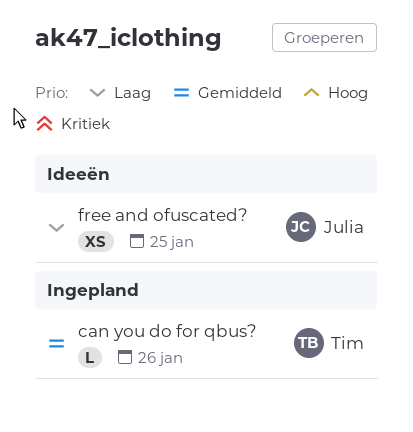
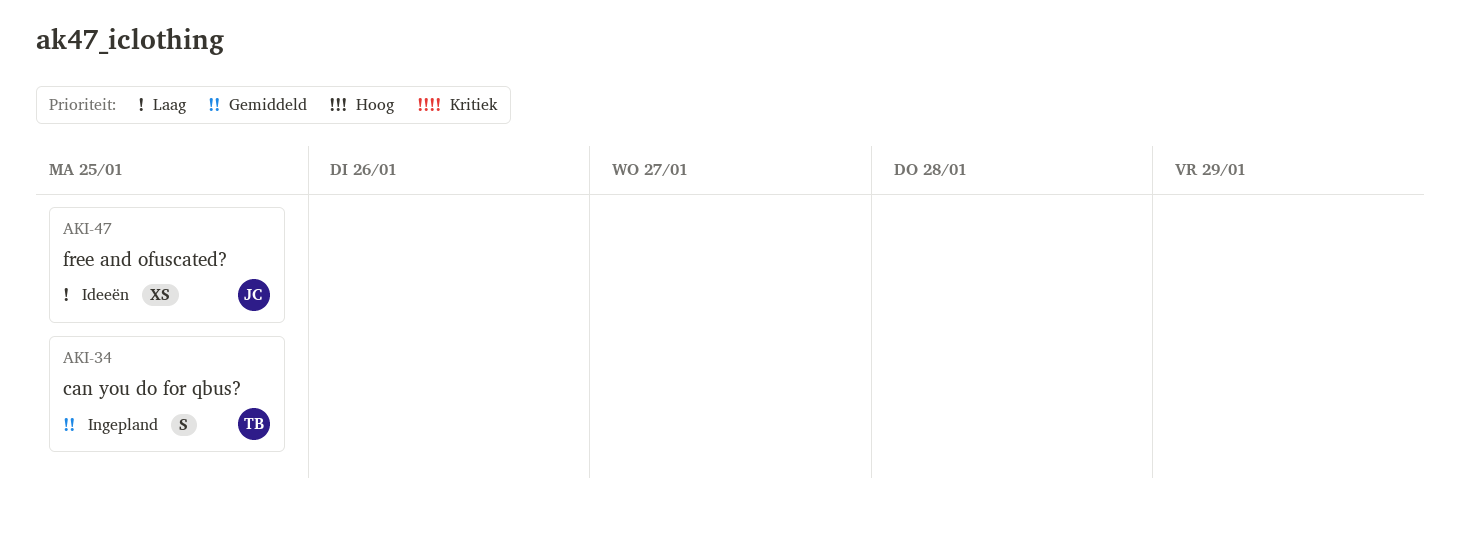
can you do for qbus?, estimate: L -> S
can you do for qbus?, due: Jan 26 -> Jan 25

